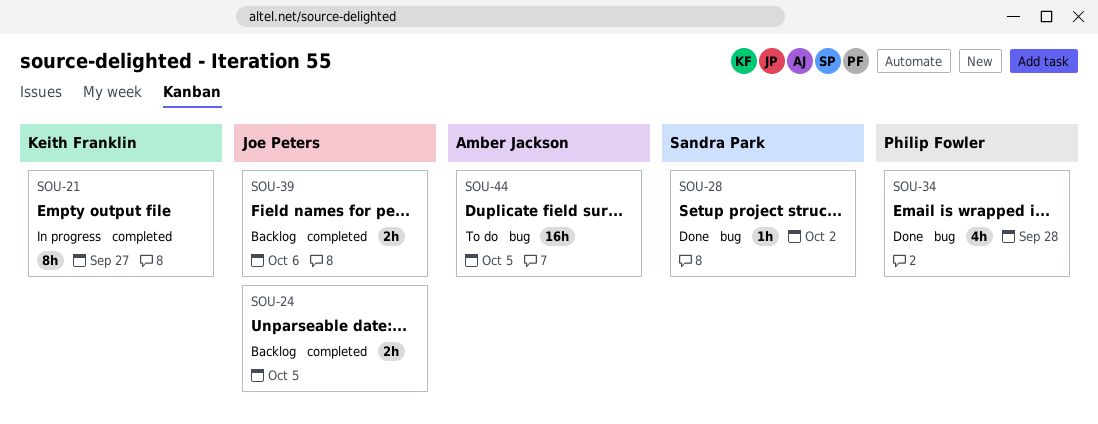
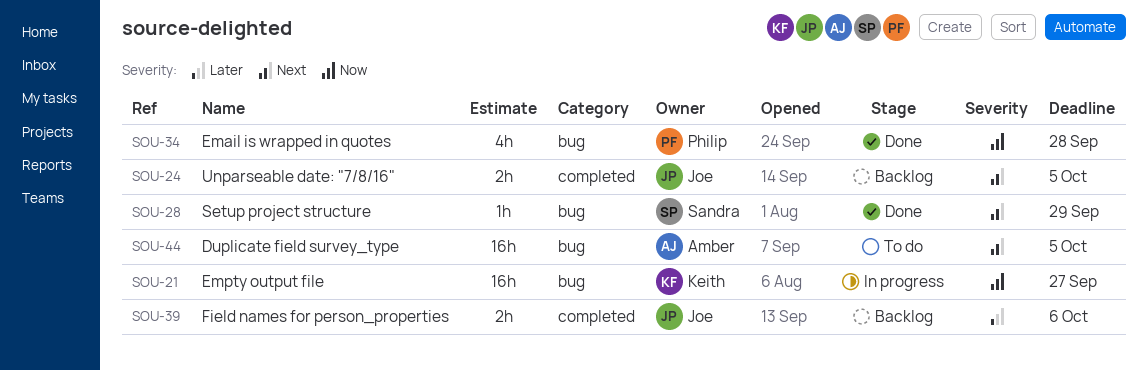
SOU-21, label: completed -> bug
SOU-21, estimate: 8h -> 16h
SOU-28, due: Oct 2 -> Sep 29

